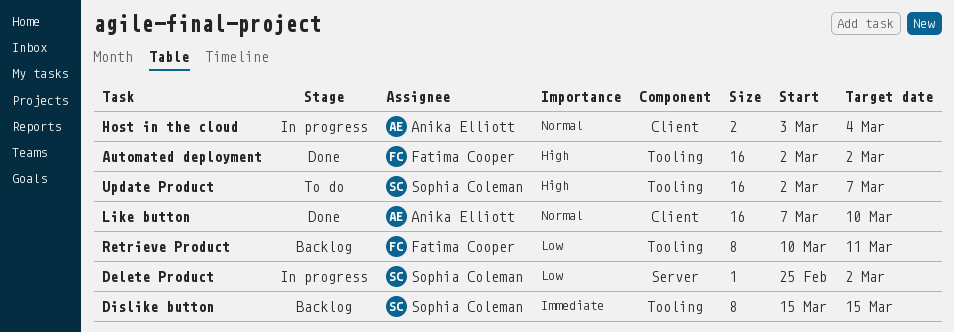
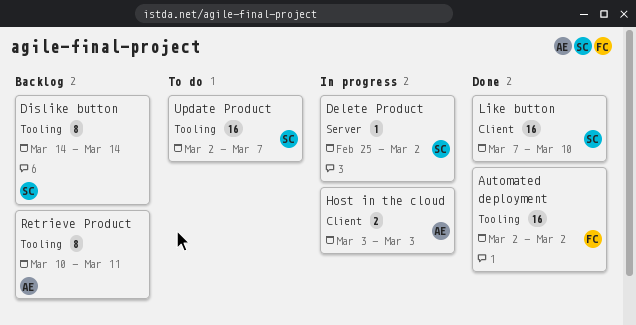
Dislike button, start: Mar 15 -> Mar 14
Dislike button, due: Mar 15 -> Mar 14
Host in the cloud, due: Mar 4 -> Mar 3
Like button, owner: Anika Elliott -> Sophia Coleman
Retrieve Product, owner: Fatima Cooper -> Anika Elliott

